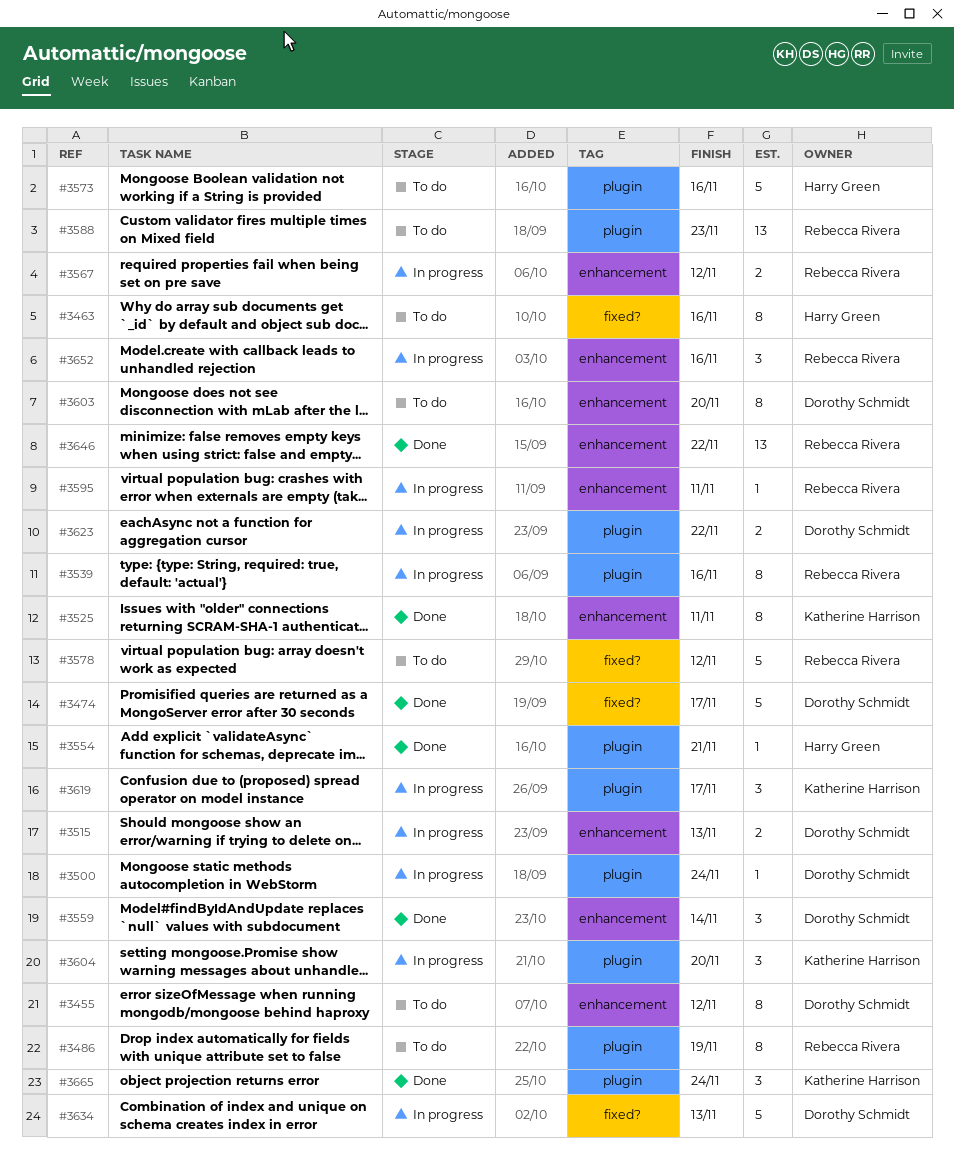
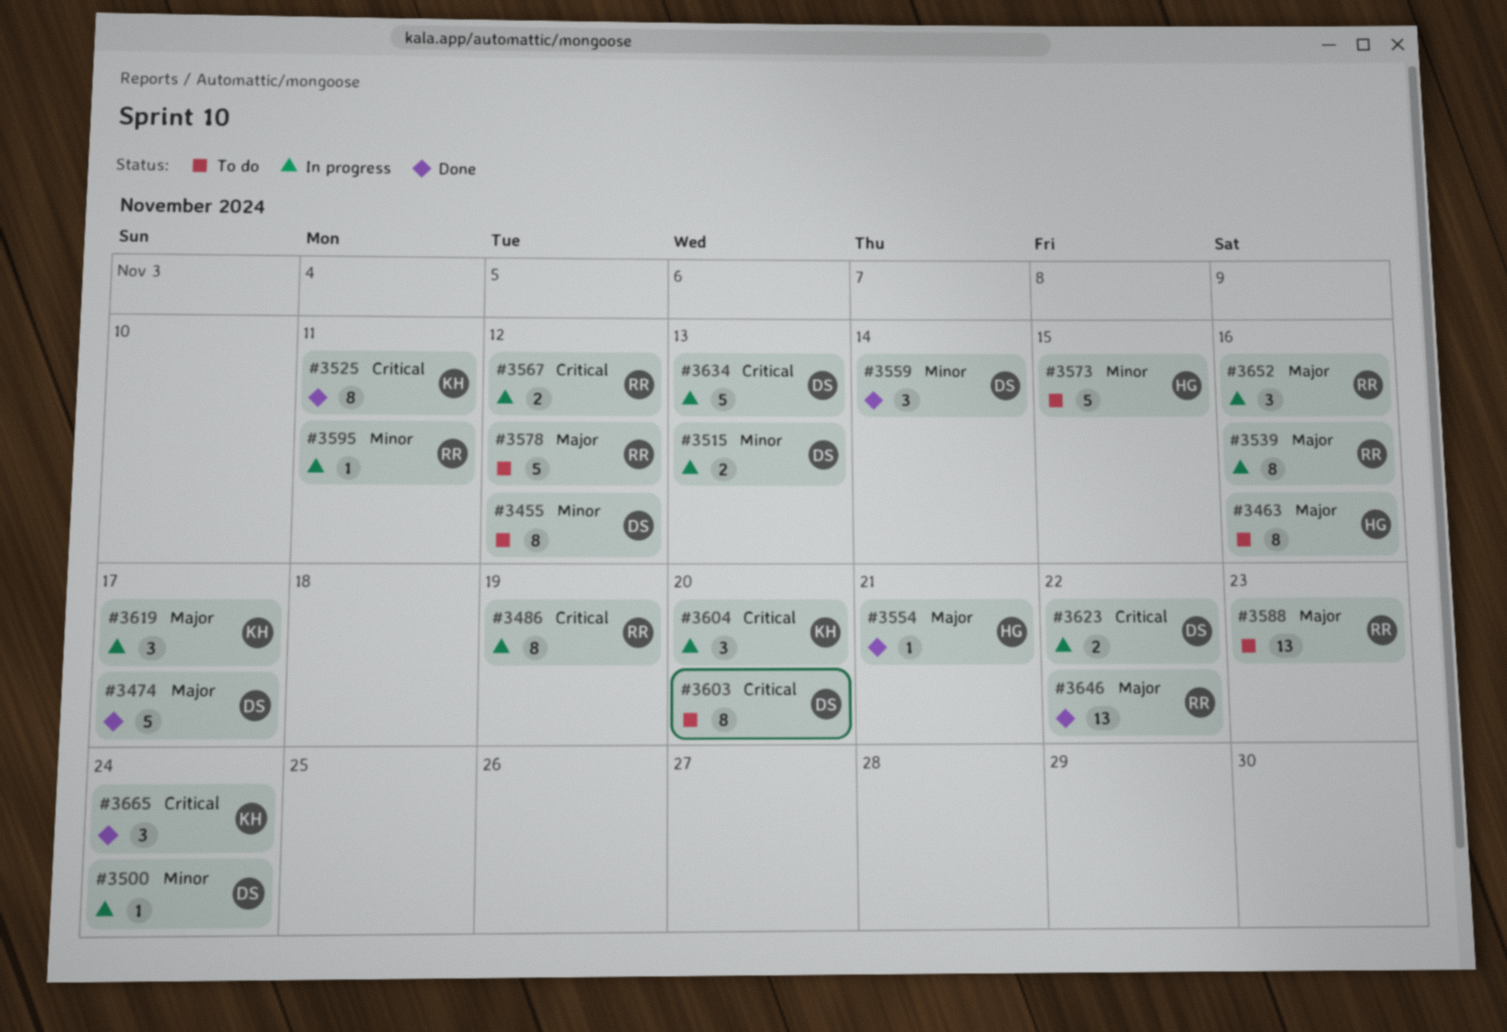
#3486, status: To do -> In progress
#3573, due: Nov 16 -> Nov 15

